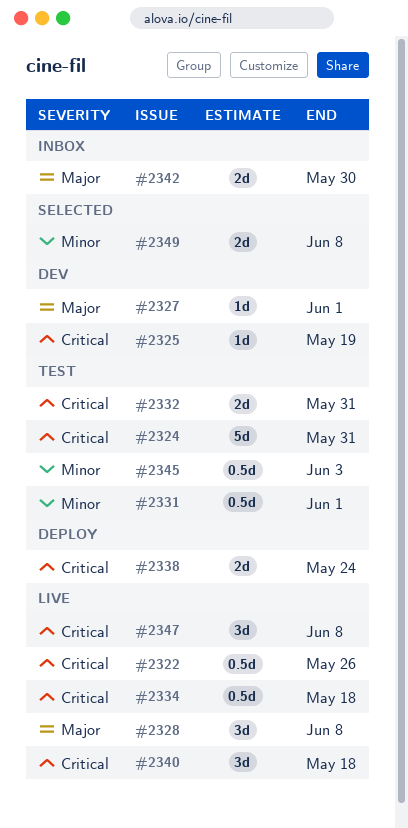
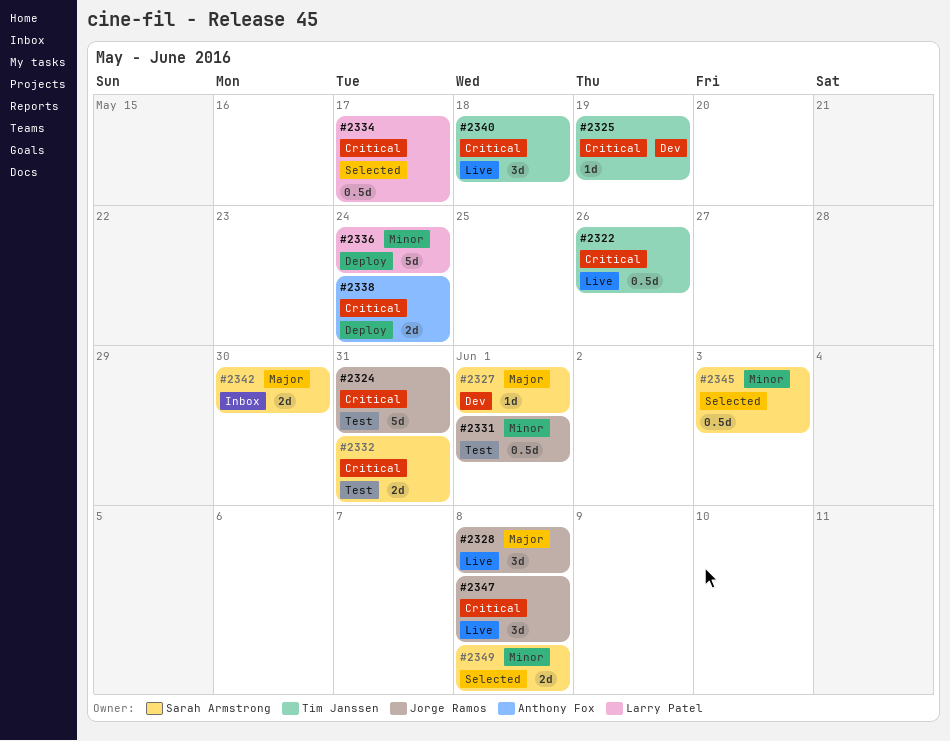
#2334, status: Live -> Selected
#2334, due: May 18 -> May 17
#2336: none -> present
#2345, status: Test -> Selected

